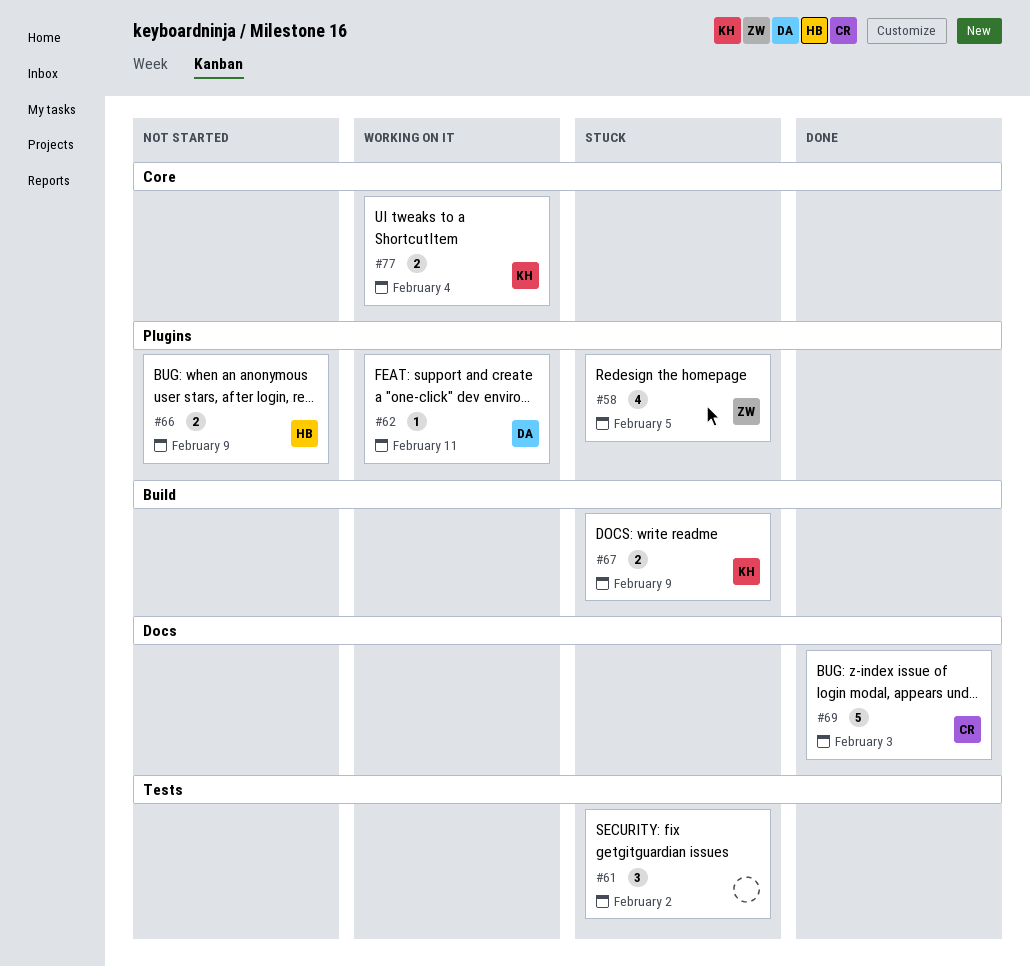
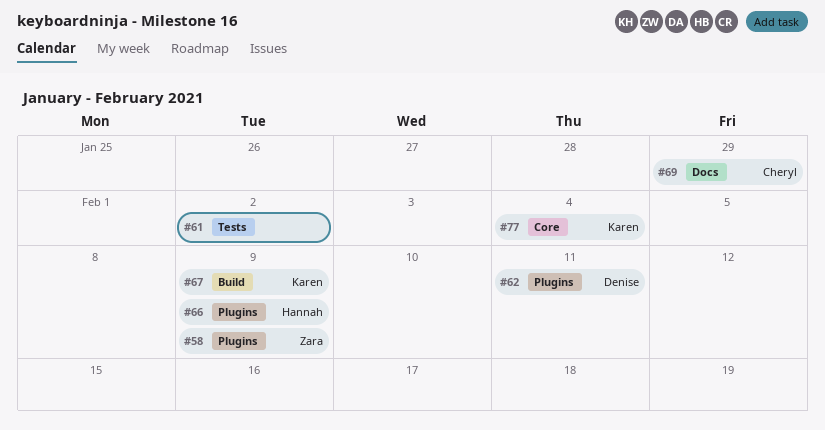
#58, due: Feb 5 -> Feb 9
#69, due: Feb 3 -> Jan 29

